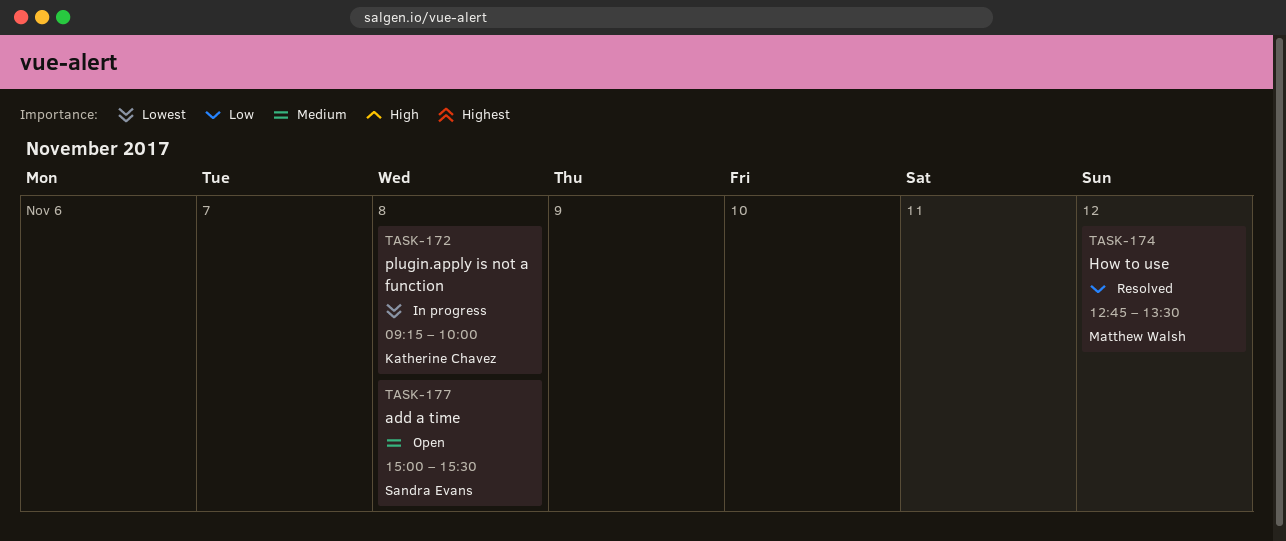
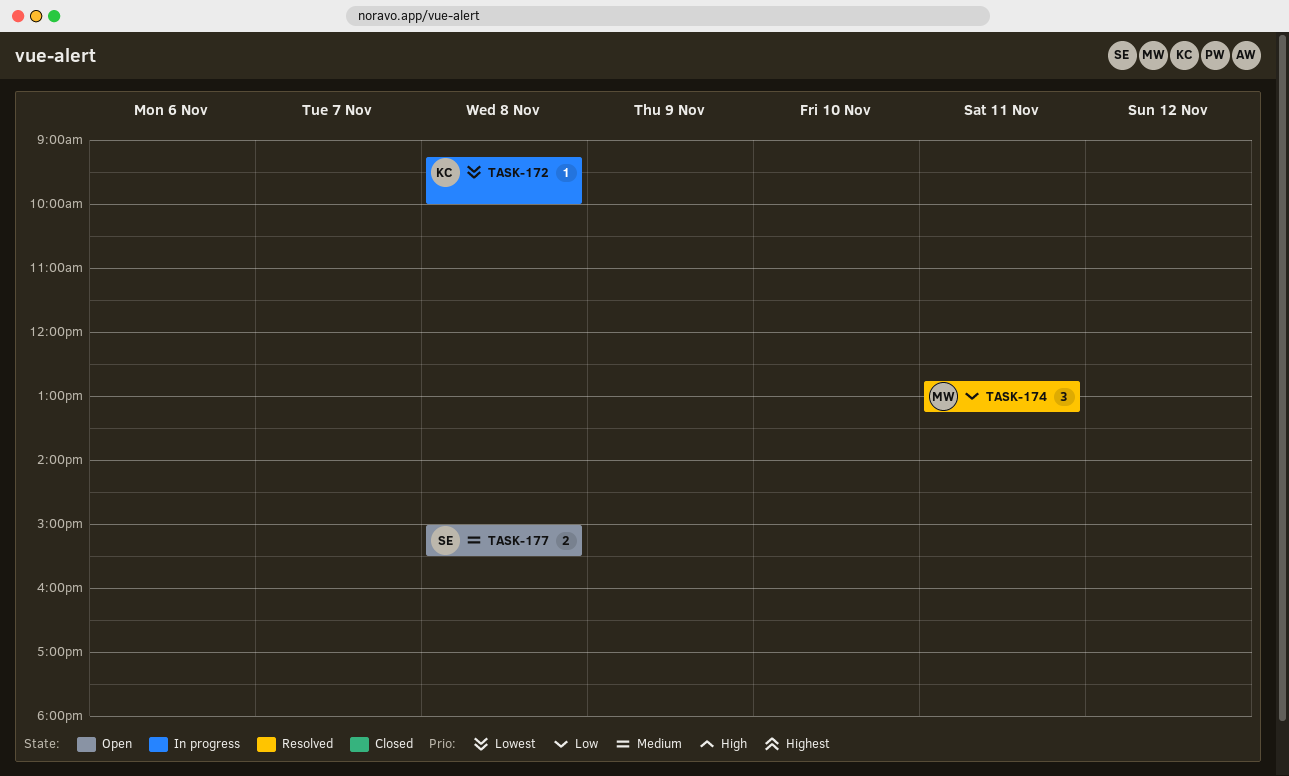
TASK-174, day: Nov 12 -> Nov 11
TASK-174, ends: 13:30 -> 13:15

